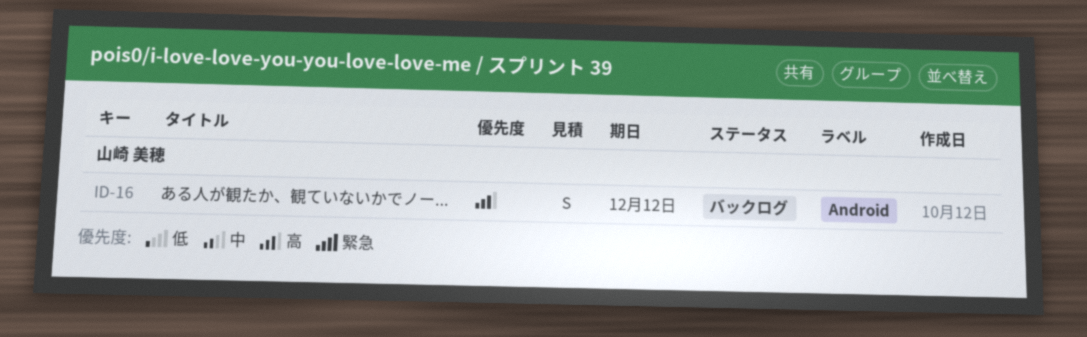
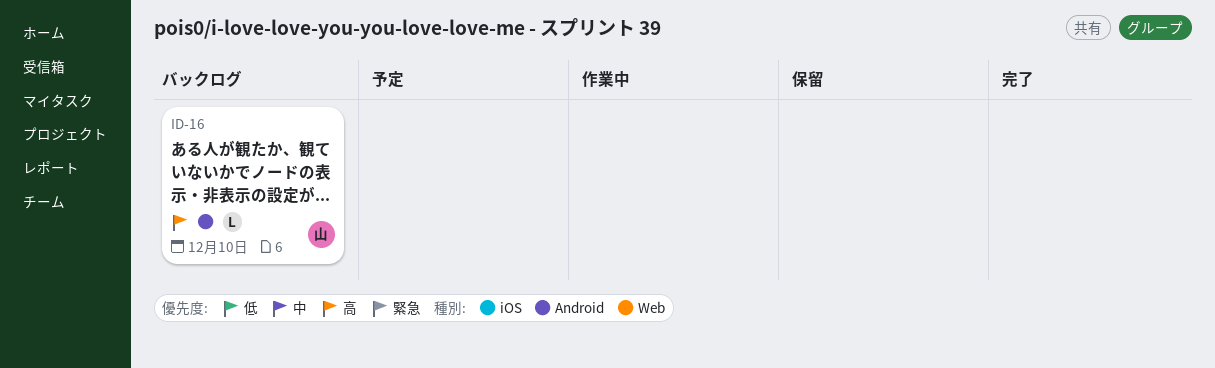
ID-16, estimate: S -> L
ID-16, due: Dec 12 -> Dec 10

